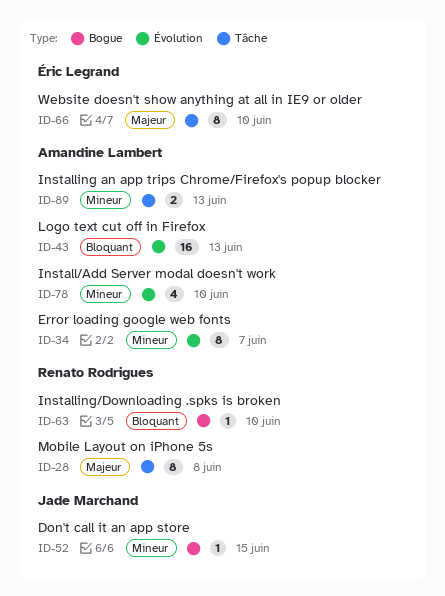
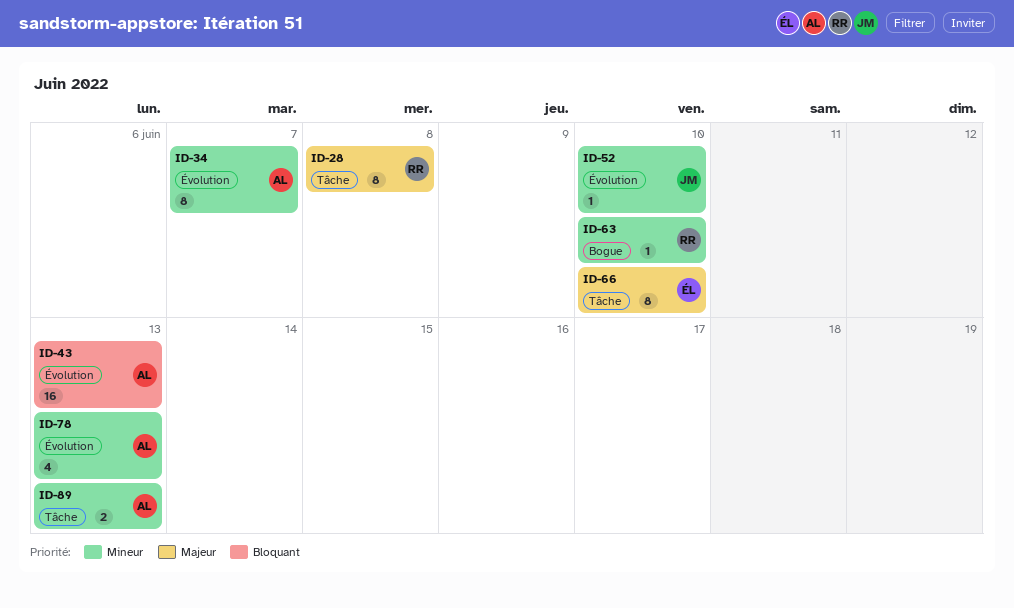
ID-52, label: Bogue -> Évolution
ID-52, due: Jun 15 -> Jun 10
ID-63, priority: Bloquant -> Mineur
ID-78, due: Jun 10 -> Jun 13

